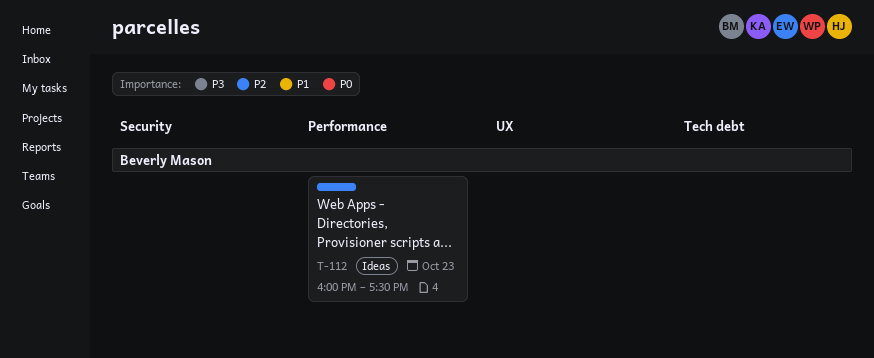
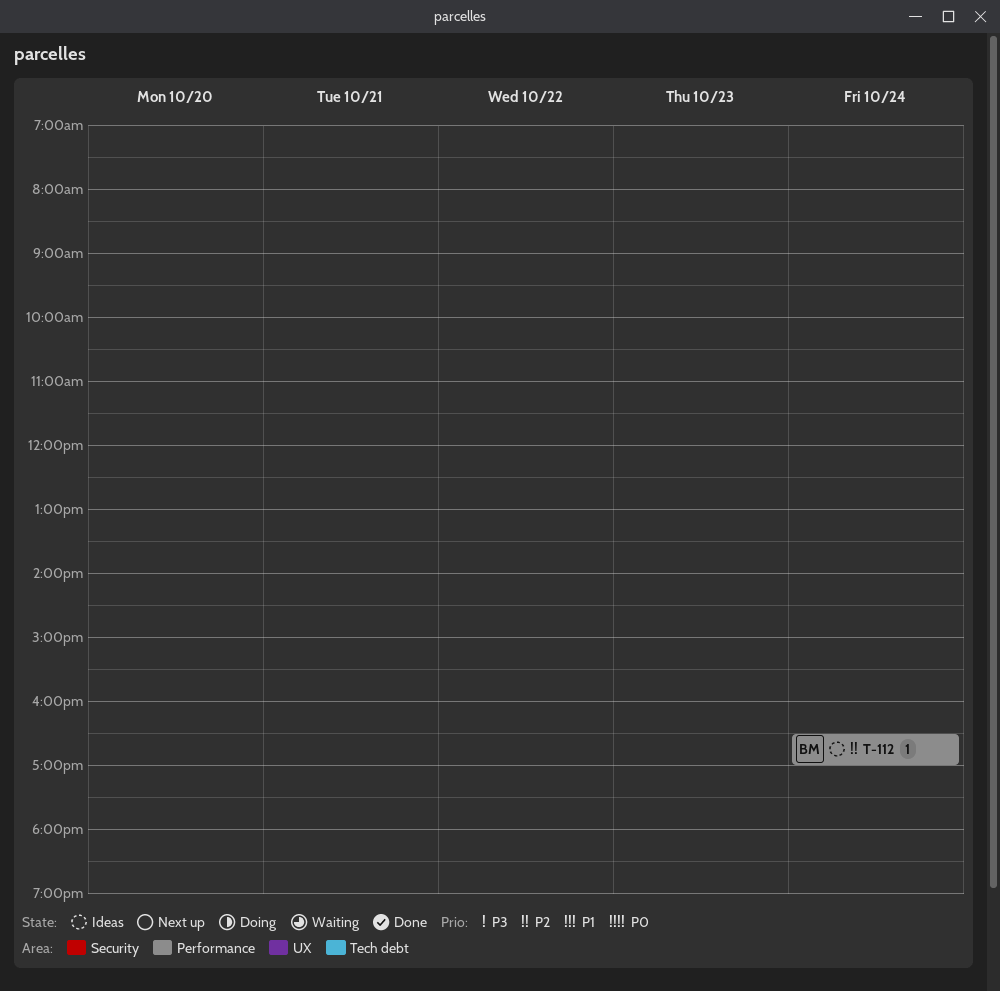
T-112, day: Oct 23 -> Oct 24
T-112, begins: 16:00 -> 16:30
T-112, ends: 17:30 -> 17:00

